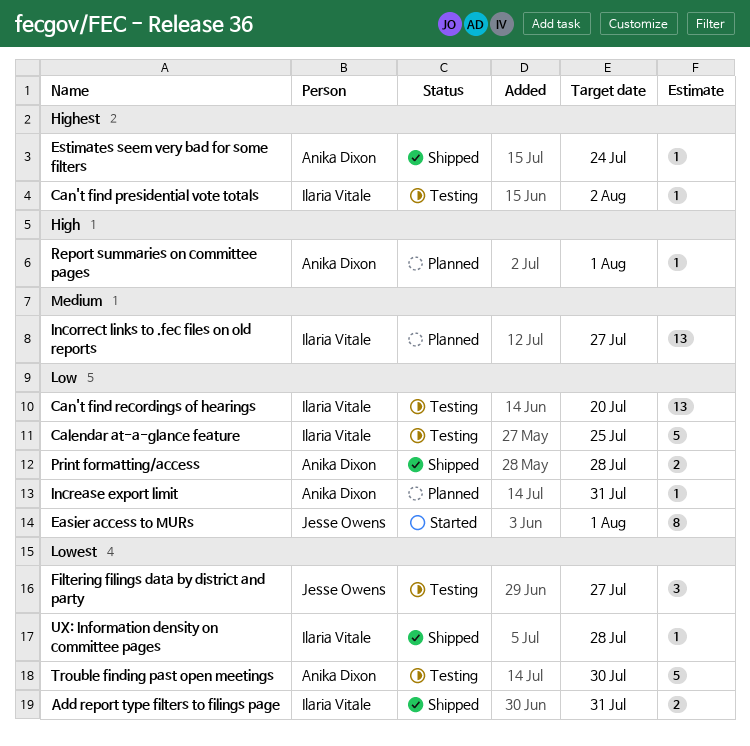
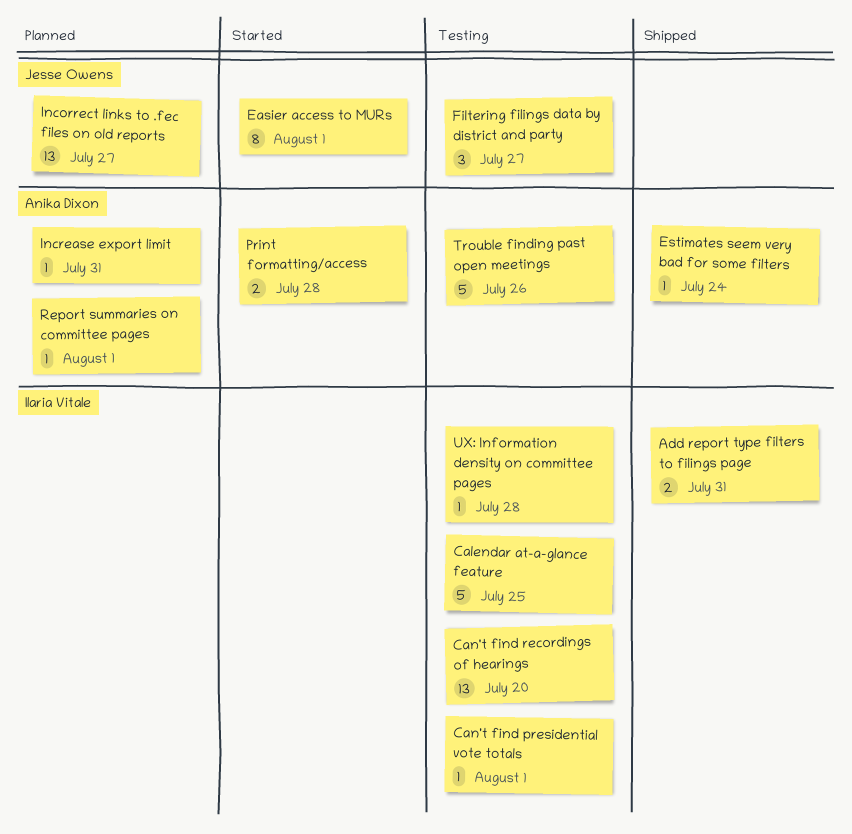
Can't find presidential vote totals, due: Aug 2 -> Aug 1
Incorrect links to .fec files on old reports, owner: Ilaria Vitale -> Jesse Owens
Print formatting/access, status: Shipped -> Started
Trouble finding past open meetings, due: Jul 30 -> Jul 26
UX: Information density on committee pages, status: Shipped -> Testing

